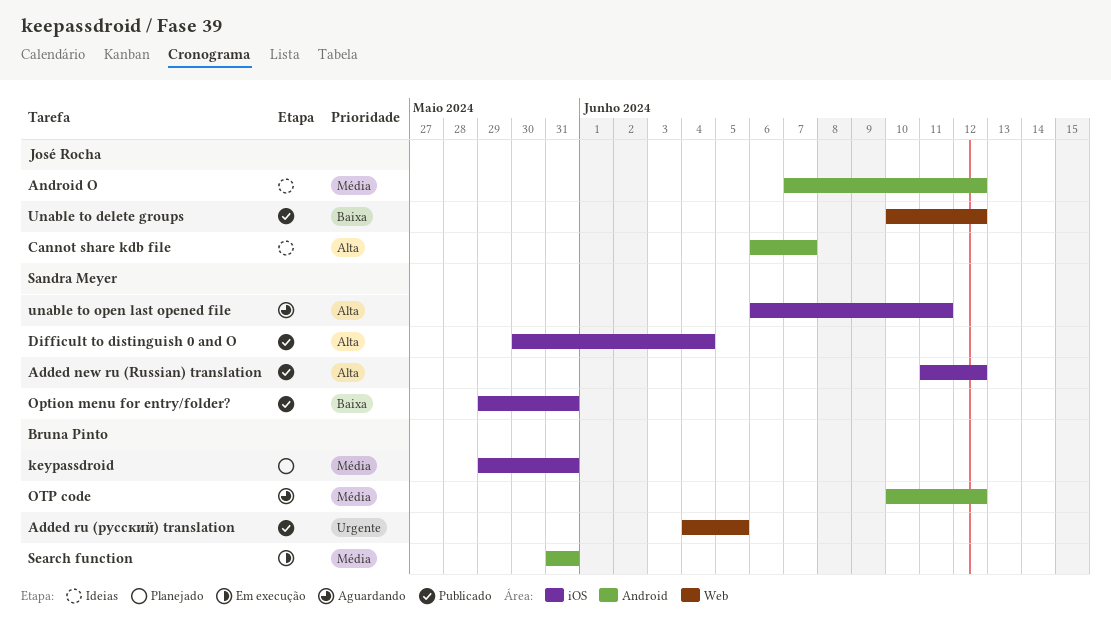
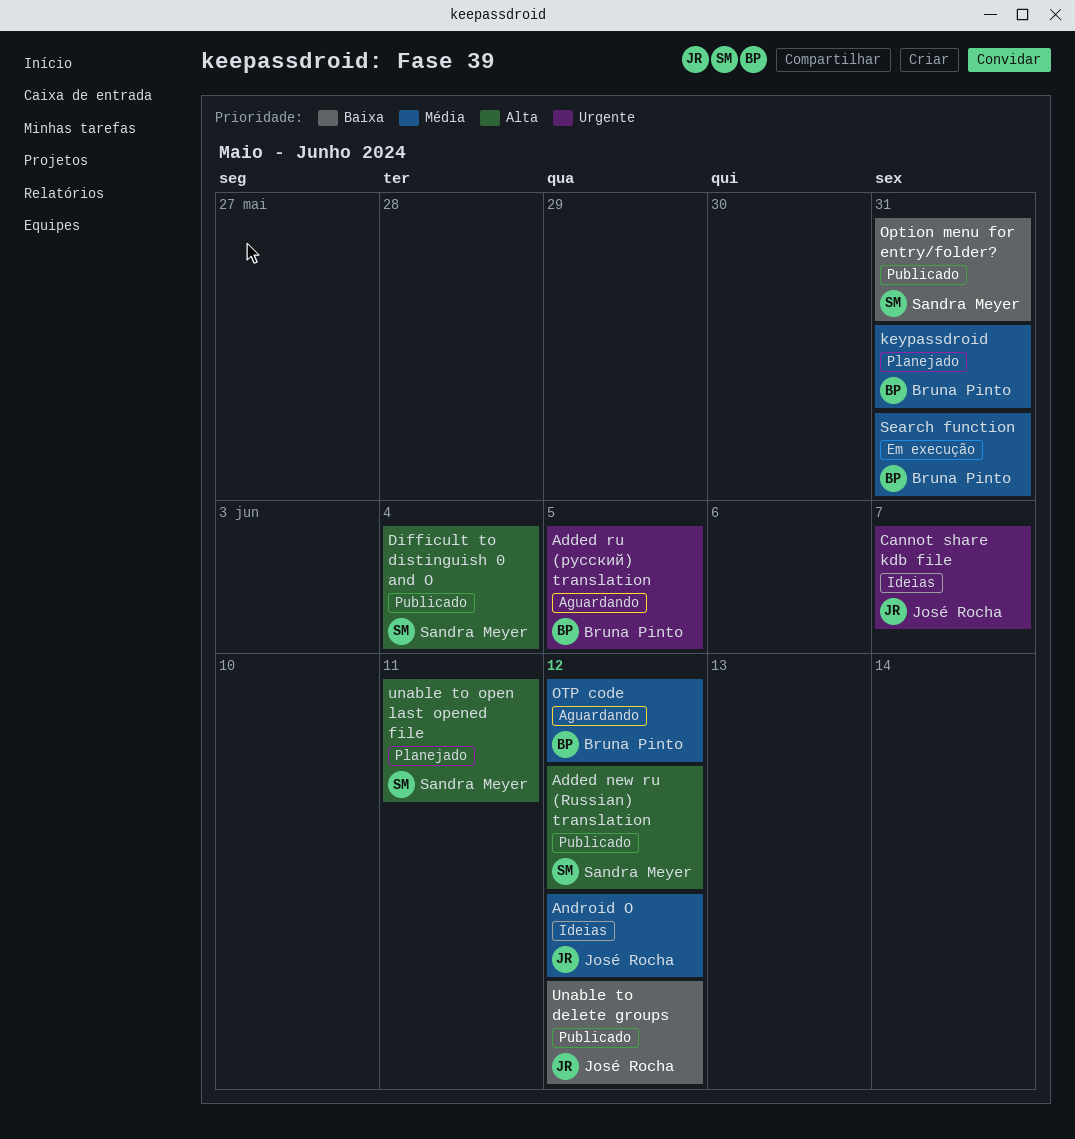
Added ru (русский) translation, status: Publicado -> Aguardando
Cannot share kdb file, priority: Alta -> Urgente
unable to open last opened file, status: Aguardando -> Planejado

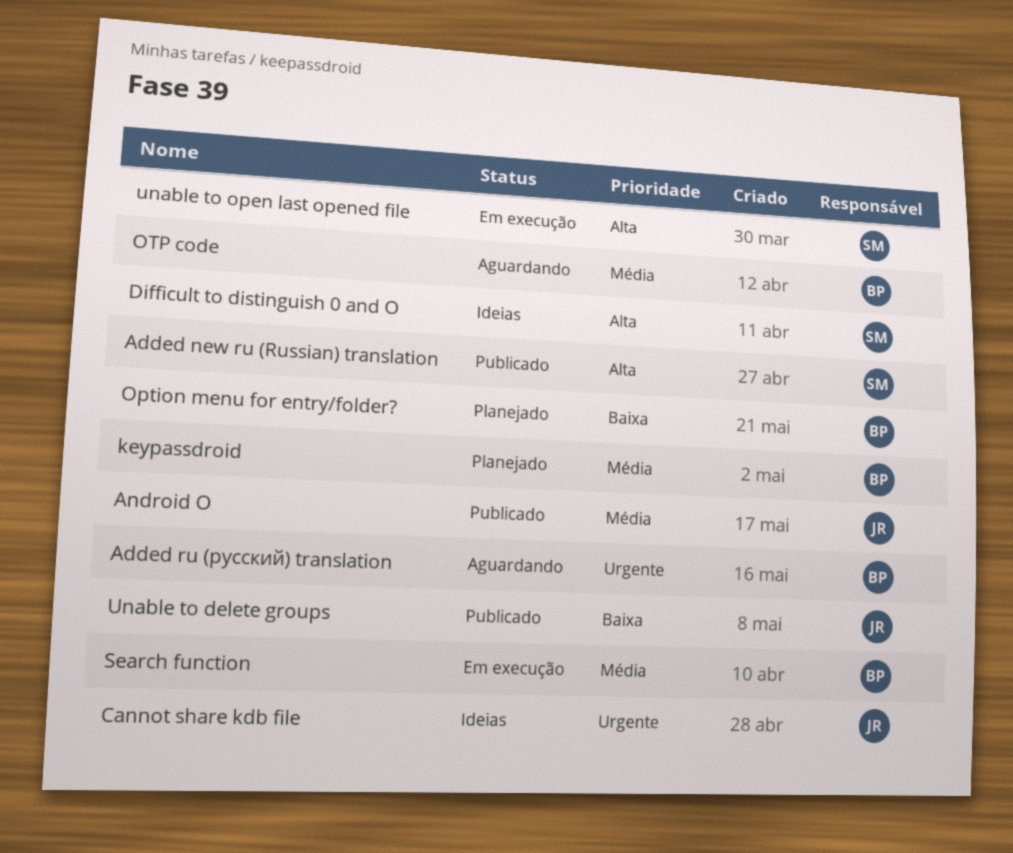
Android O, status: Ideias -> Publicado
Difficult to distinguish 0 and O, status: Publicado -> Ideias
Option menu for entry/folder?, status: Publicado -> Planejado
Option menu for entry/folder?, owner: Sandra Meyer -> Bruna Pinto
unable to open last opened file, status: Planejado -> Em execução

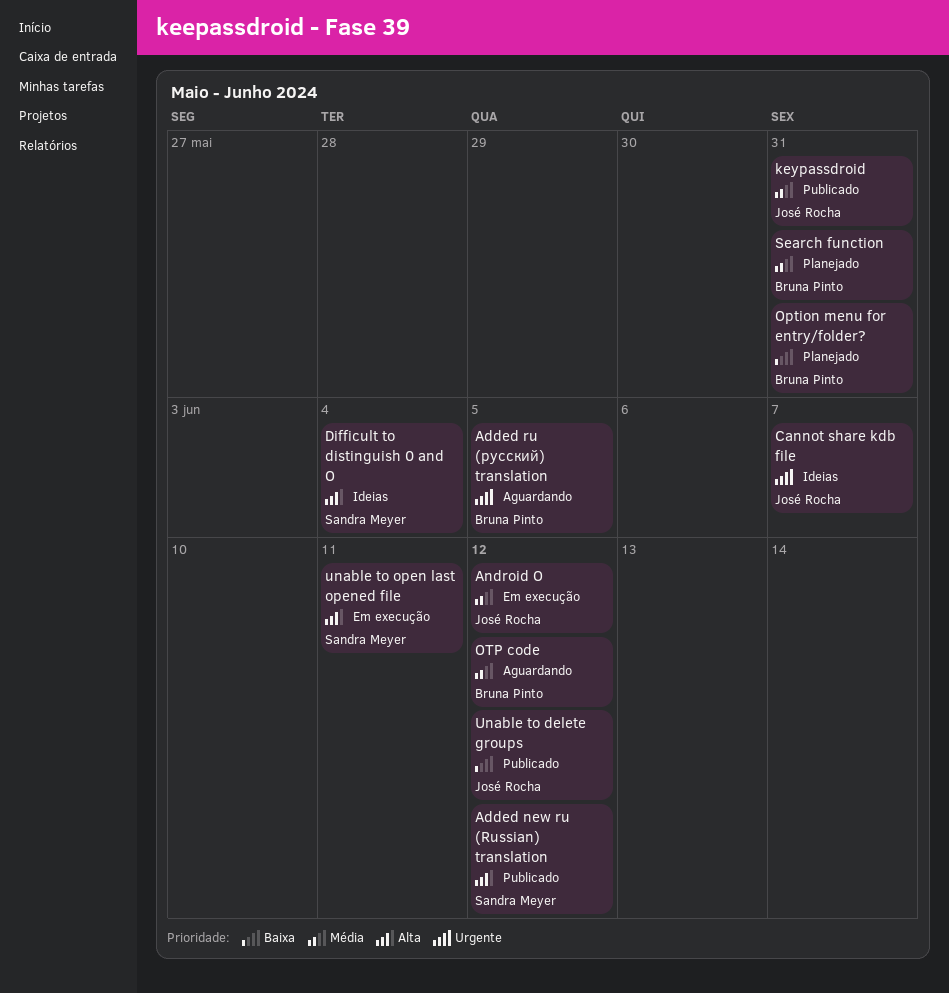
Android O, status: Publicado -> Em execução
keypassdroid, status: Planejado -> Publicado
keypassdroid, owner: Bruna Pinto -> José Rocha
Search function, status: Em execução -> Planejado

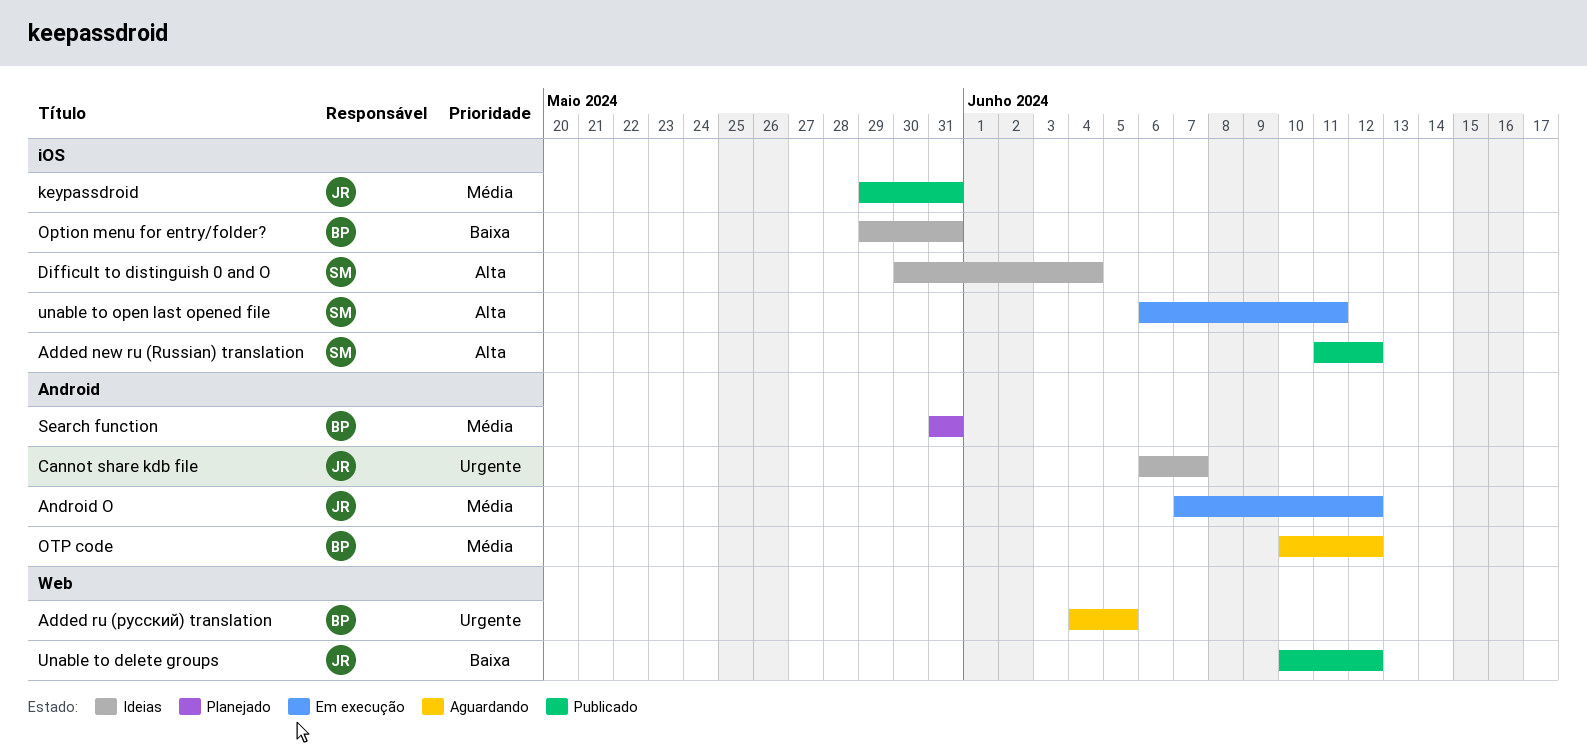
Option menu for entry/folder?, status: Planejado -> Ideias

